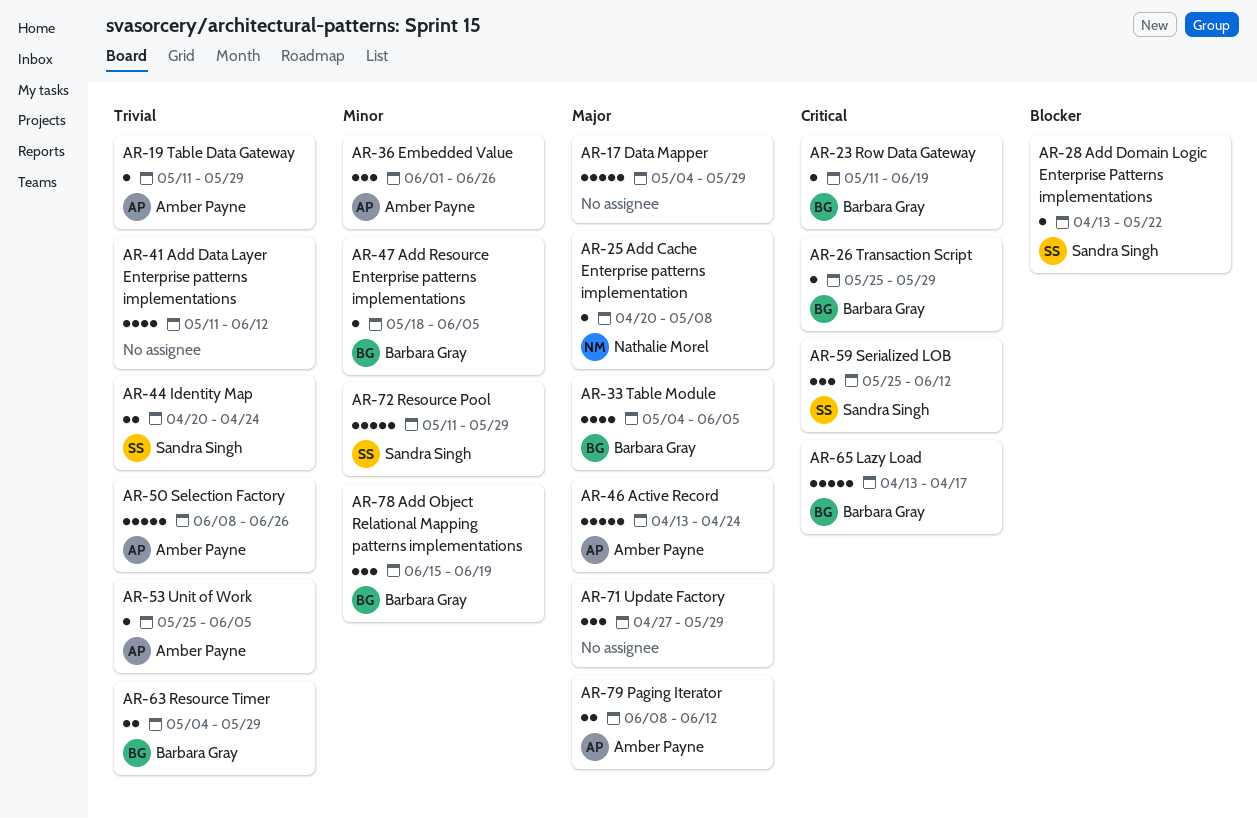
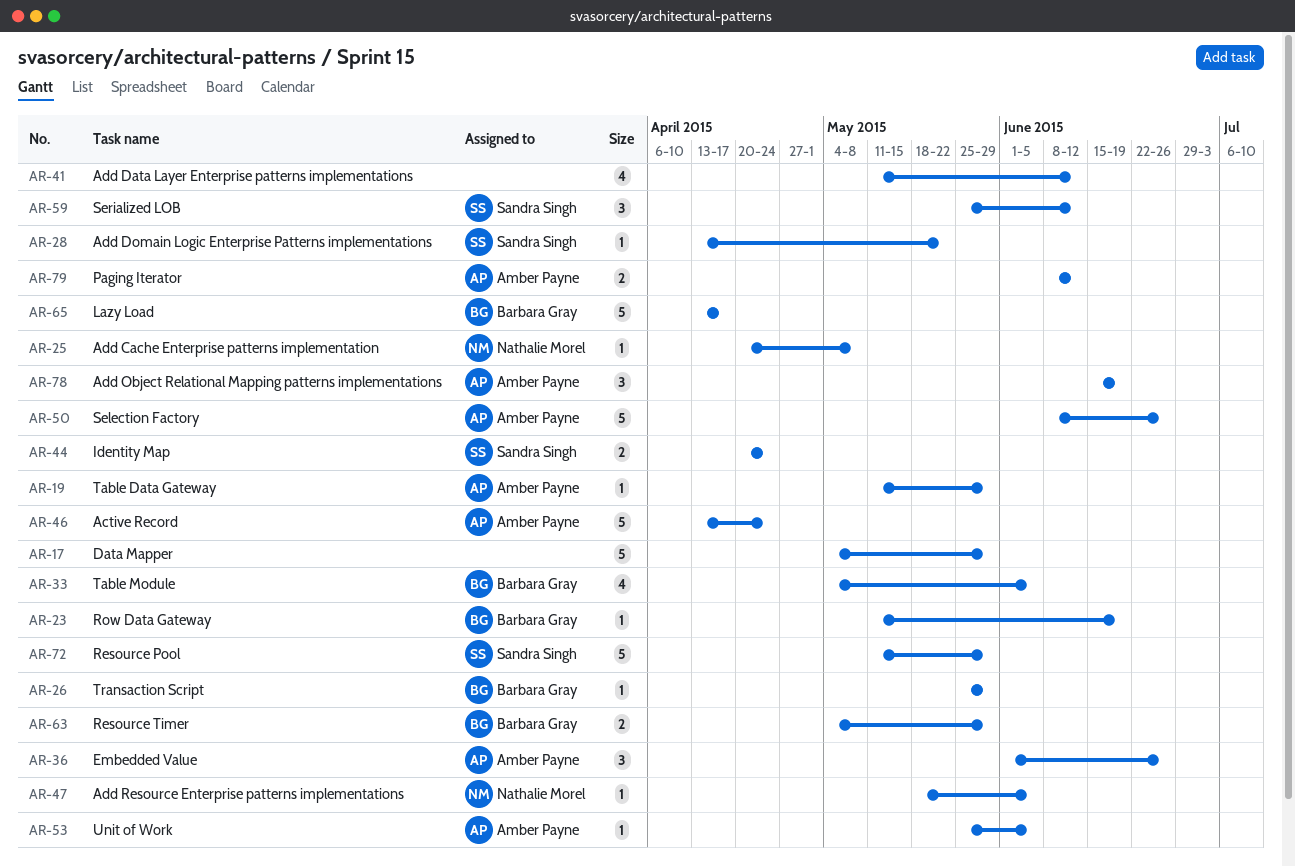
AR-47, owner: Barbara Gray -> Nathalie Morel
AR-71: present -> none
AR-78, owner: Barbara Gray -> Amber Payne

